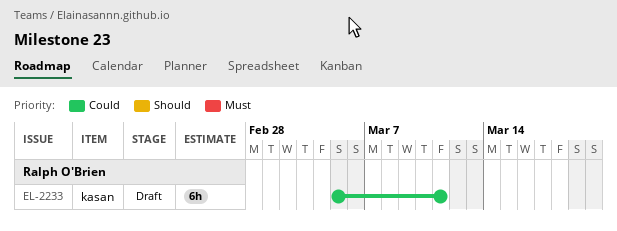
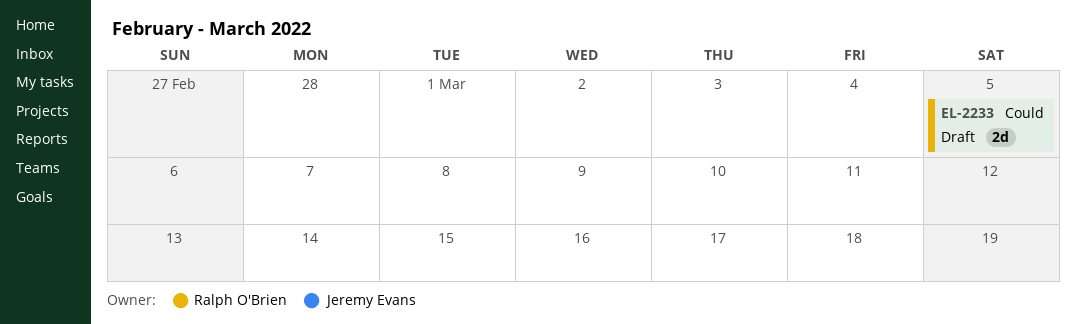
EL-2233, estimate: 6h -> 2d
EL-2233, due: Mar 11 -> Mar 5

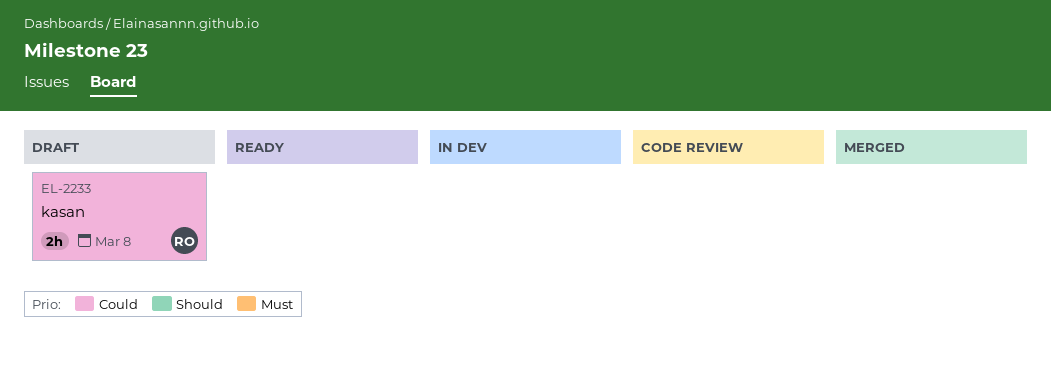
EL-2233, estimate: 2d -> 2h
EL-2233, due: Mar 5 -> Mar 8

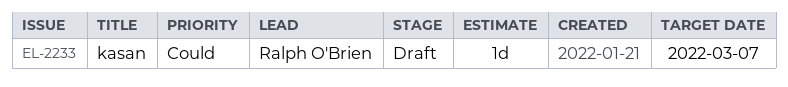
EL-2233, estimate: 2h -> 1d
EL-2233, due: Mar 8 -> Mar 7

